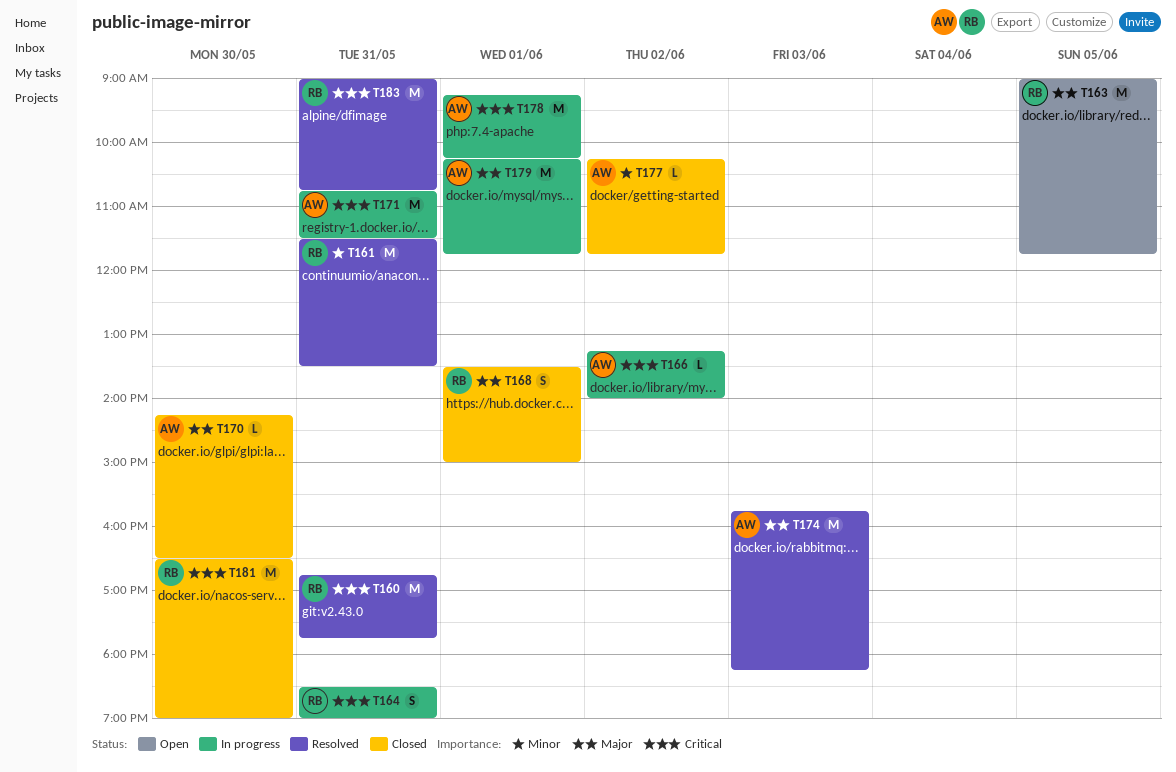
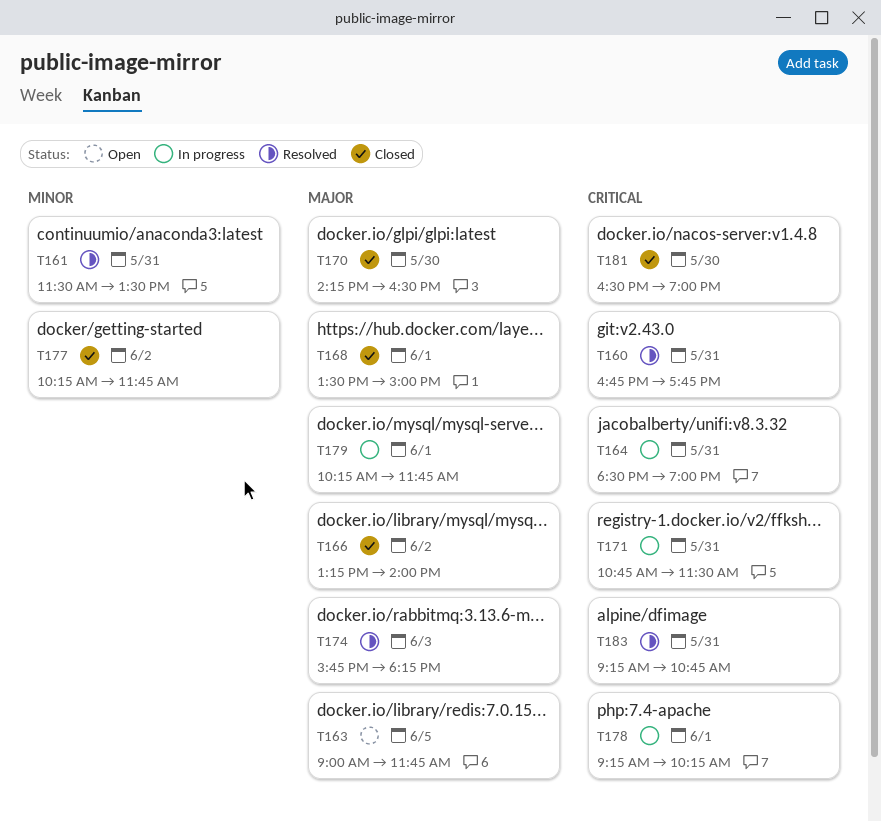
T166, status: In progress -> Closed
T166, priority: Critical -> Major
T183, begins: 09:00 -> 09:15

